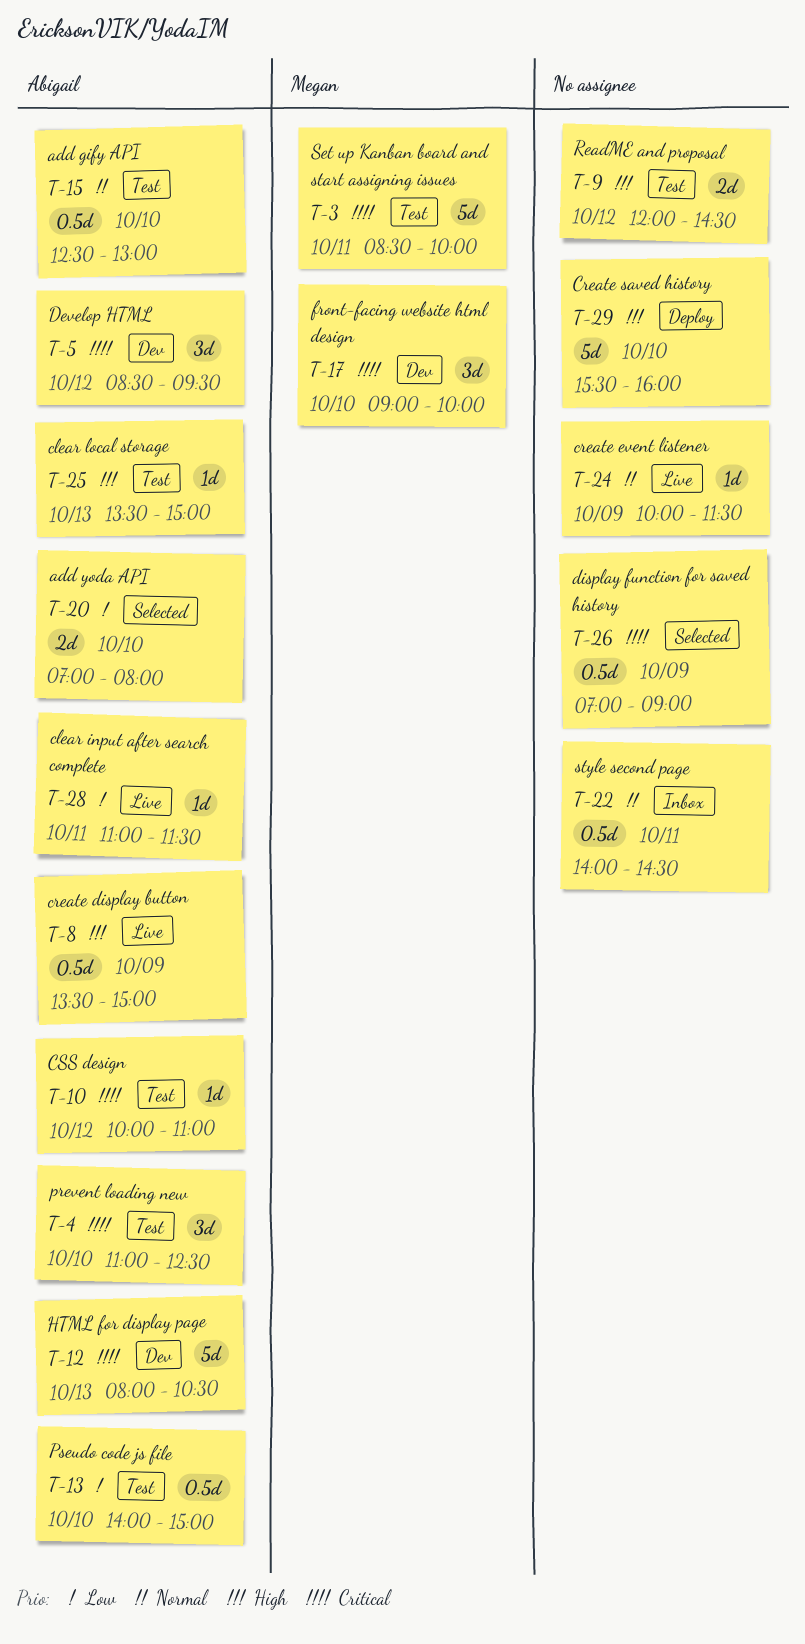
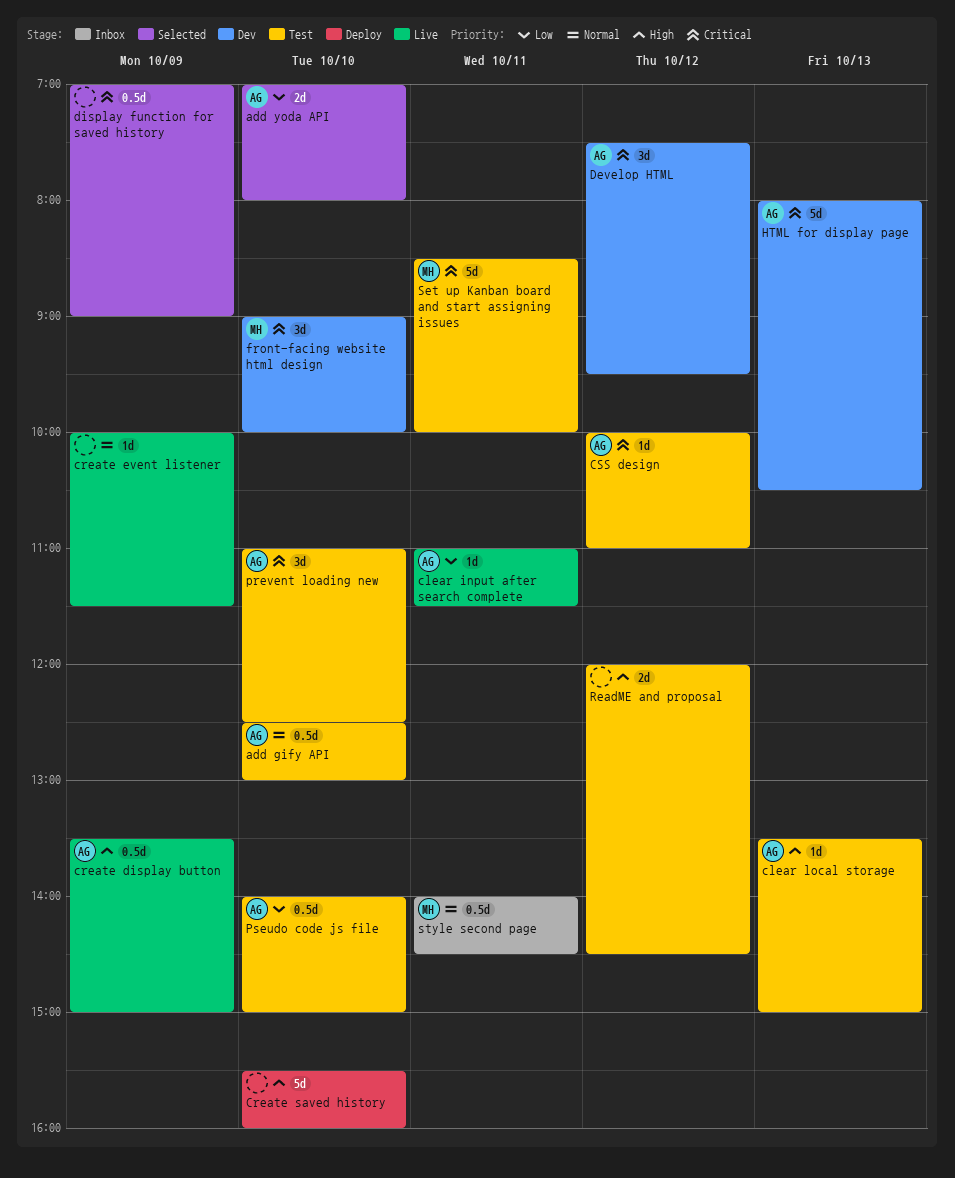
Develop HTML, begins: 08:30 -> 07:30
style second page, owner: none -> Megan

